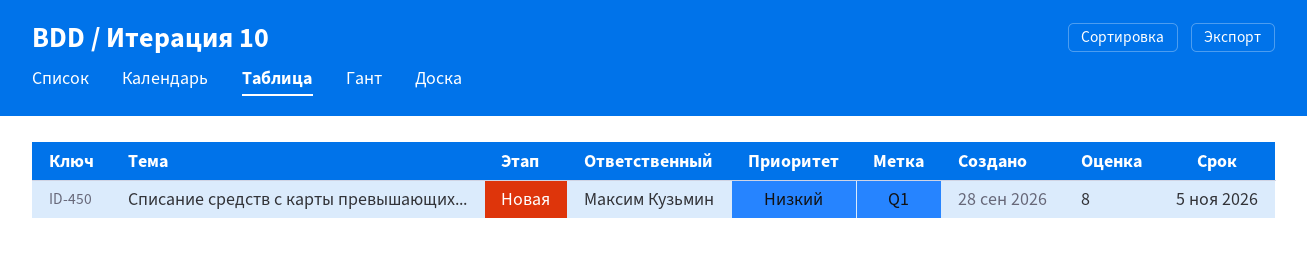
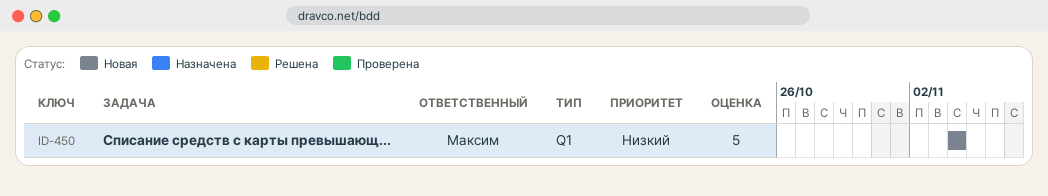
ID-450, estimate: 8 -> 5
ID-450, due: Nov 5 -> Nov 4

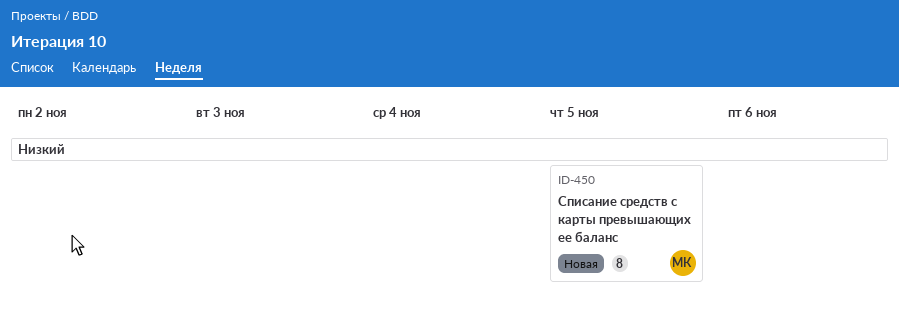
ID-450, estimate: 5 -> 8
ID-450, due: Nov 4 -> Nov 5

